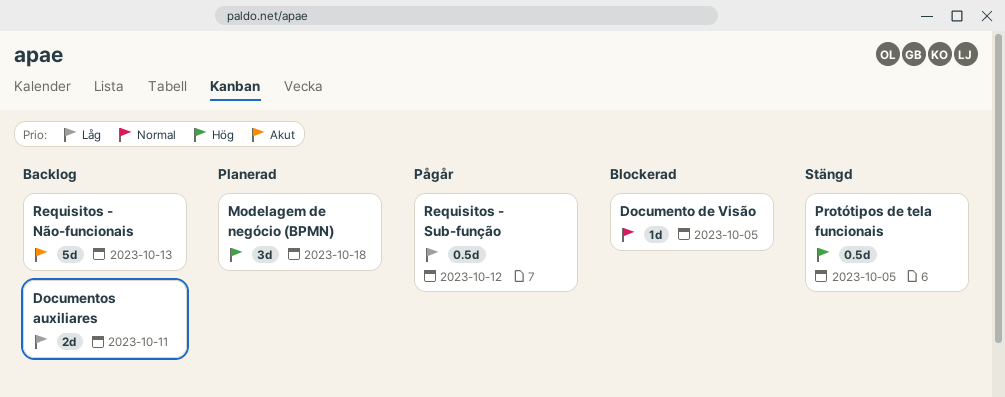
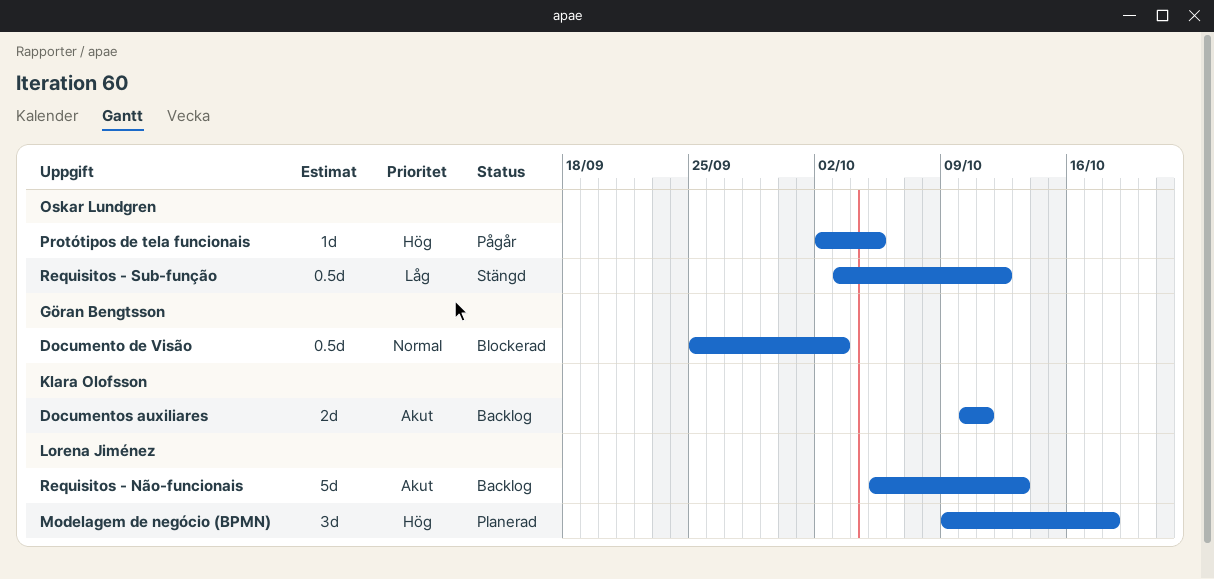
Documento de Visão, estimate: 1d -> 0.5d
Documento de Visão, due: Oct 5 -> Oct 3
Documentos auxiliares, priority: Låg -> Akut
Protótipos de tela funcionais, status: Stängd -> Pågår
Protótipos de tela funcionais, estimate: 0.5d -> 1d
Requisitos - Sub-função, status: Pågår -> Stängd

